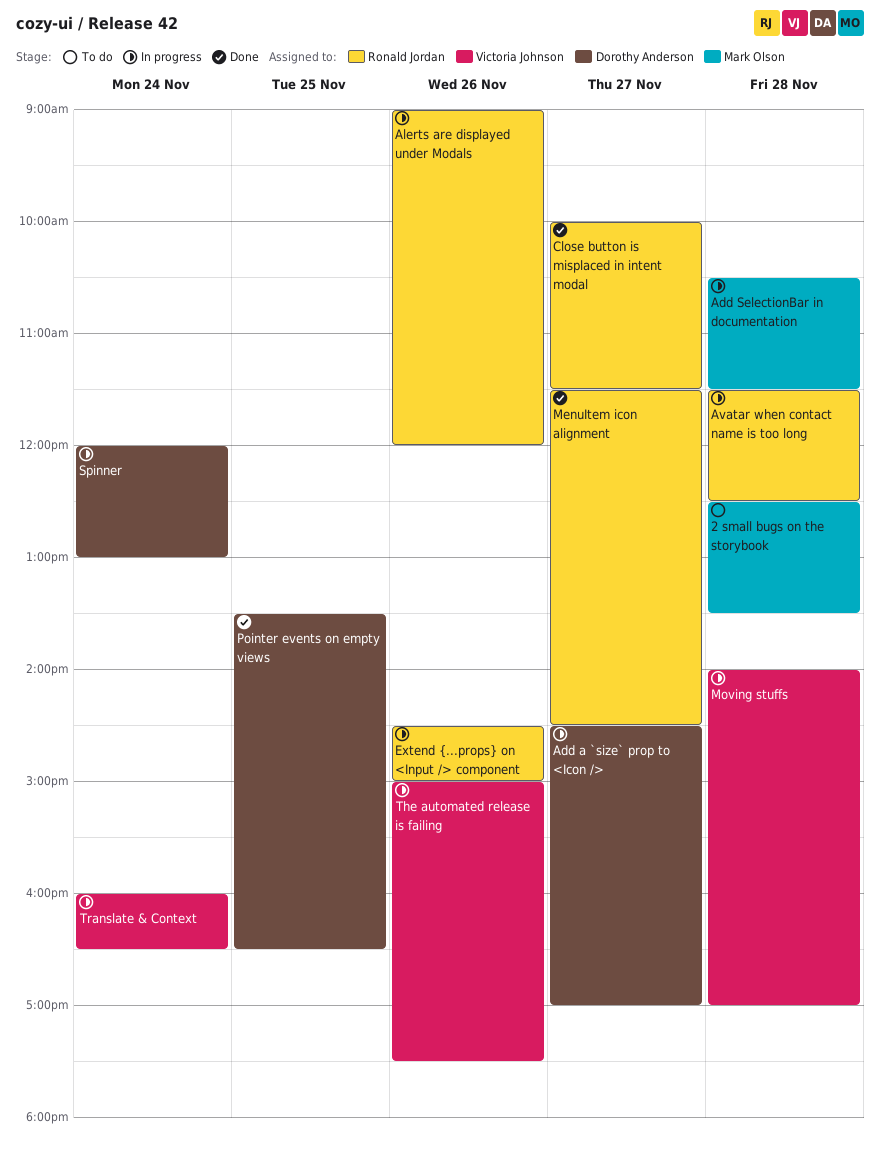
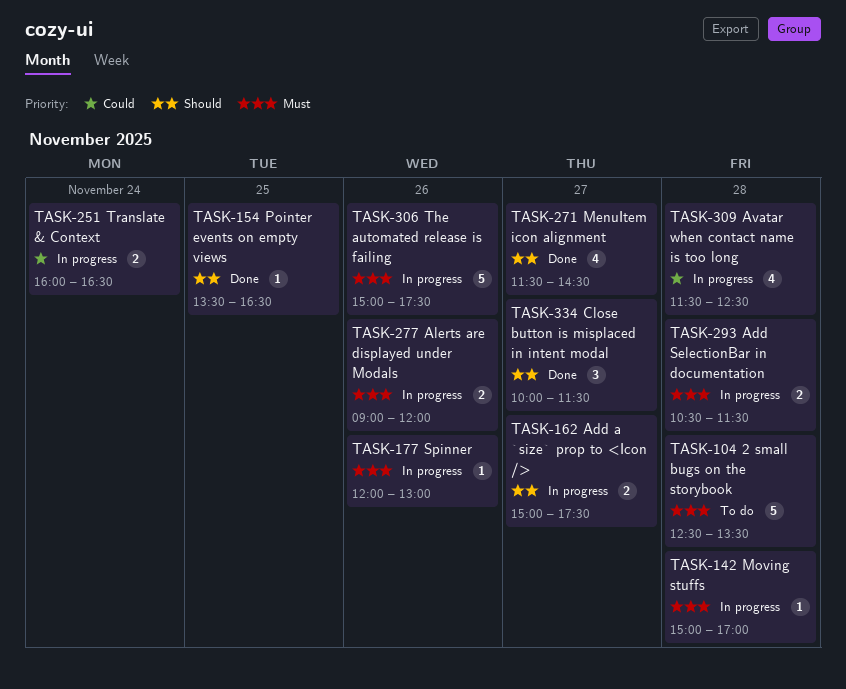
Add a `size` prop to <Icon />, begins: 14:30 -> 15:00
Add a `size` prop to <Icon />, ends: 17:00 -> 17:30
Extend {...props} on <Input /> component: present -> none
Moving stuffs, begins: 14:00 -> 15:00
Spinner, day: Nov 24 -> Nov 26

